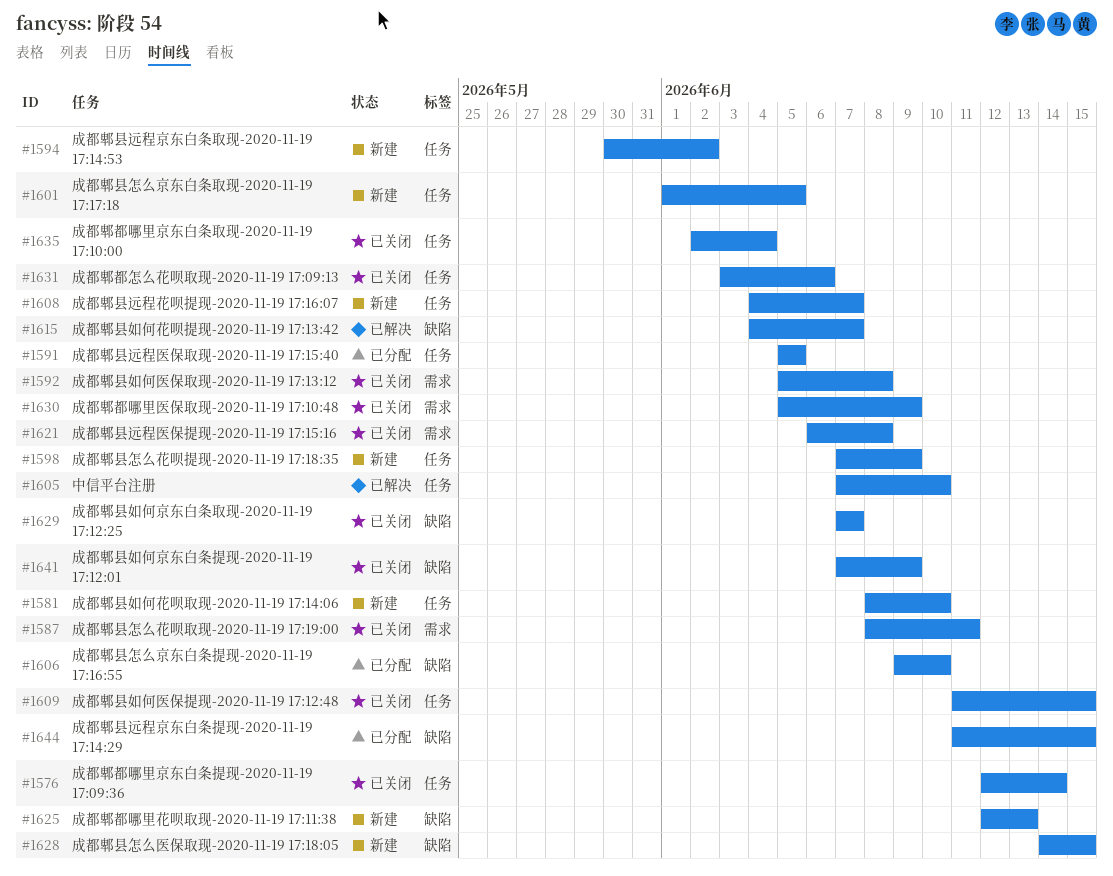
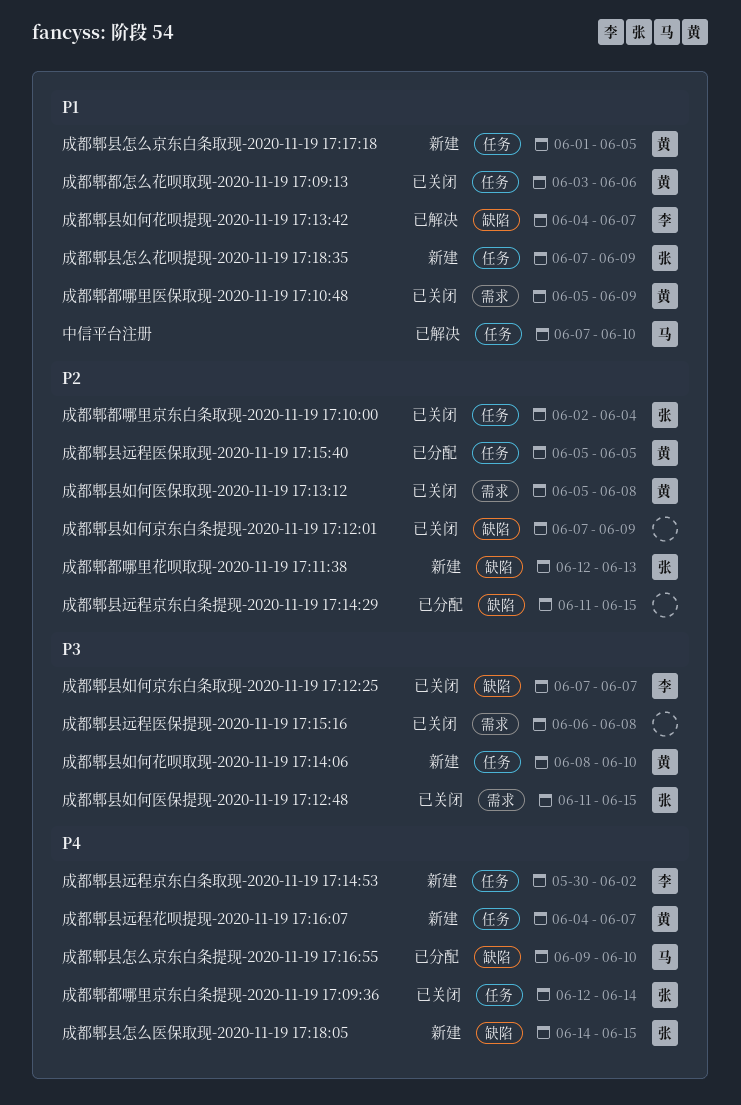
成都郫县如何医保提现-2020-11-19 17:12:48, label: 任务 -> 需求
成都郫县怎么花呗取现-2020-11-19 17:19:00: present -> none

